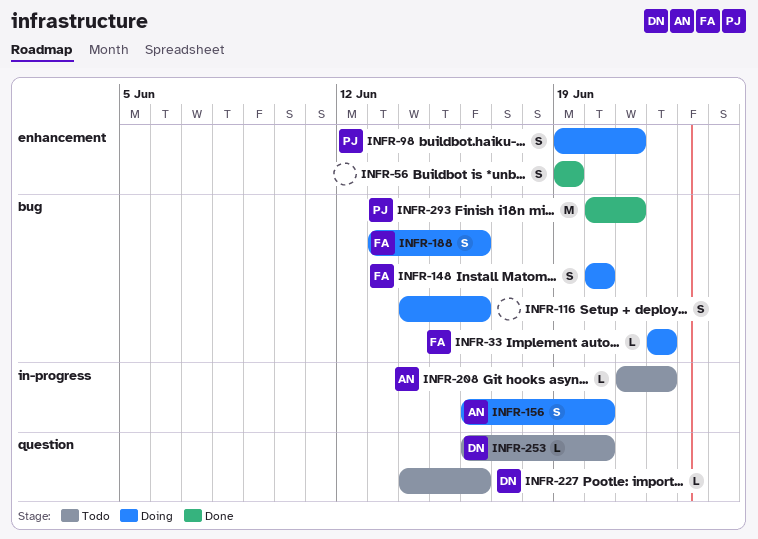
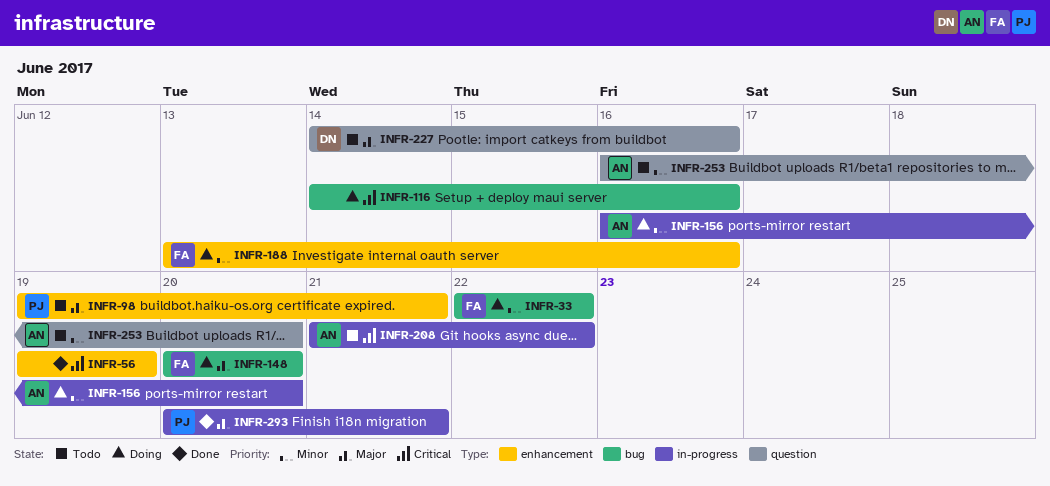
INFR-98, status: Doing -> Todo
INFR-188, label: bug -> enhancement
INFR-253, owner: DN -> AN
INFR-293, label: bug -> in-progress

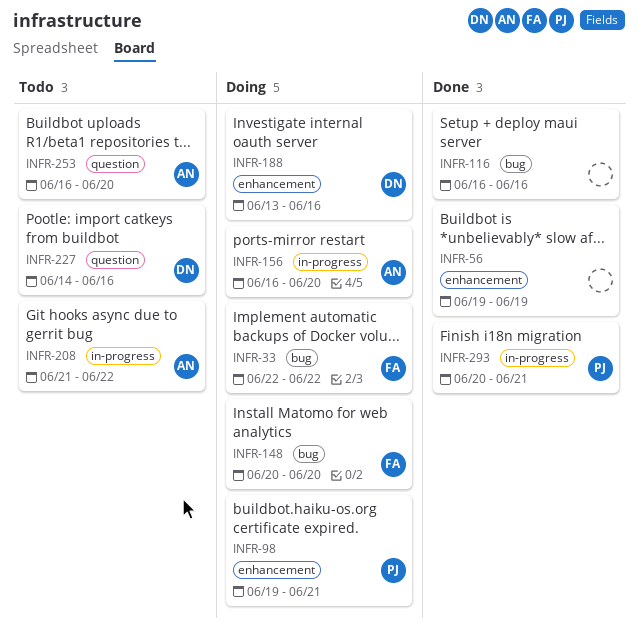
INFR-98, status: Todo -> Doing
INFR-116, status: Doing -> Done
INFR-116, start: Jun 14 -> Jun 16
INFR-188, owner: FA -> DN

